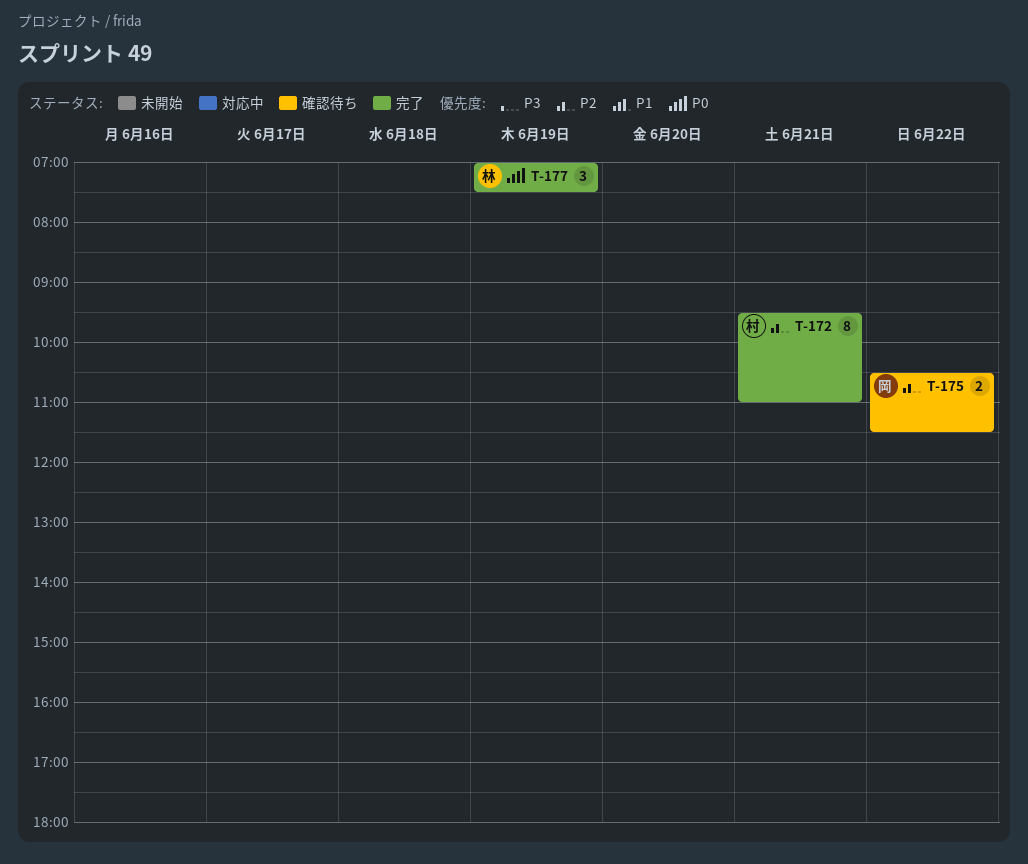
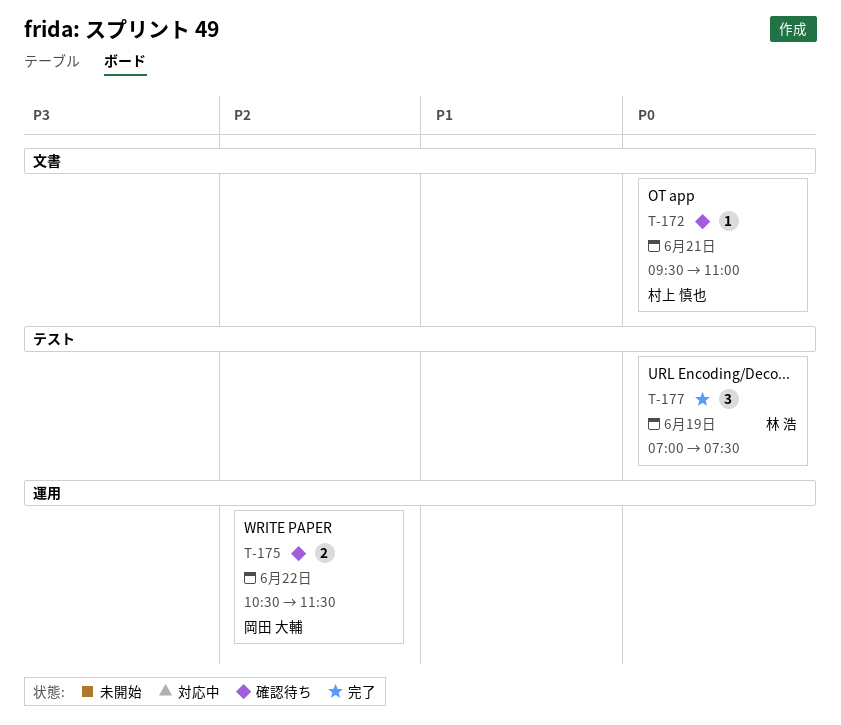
T-172, status: 完了 -> 確認待ち
T-172, priority: P2 -> P0
T-172, estimate: 8 -> 1

